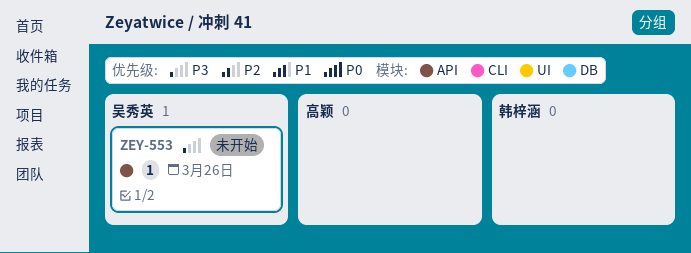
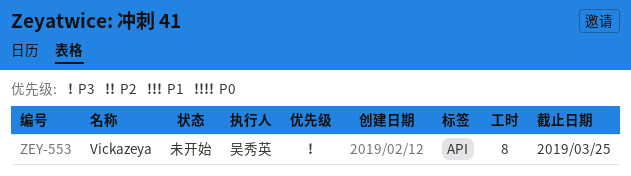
ZEY-553, estimate: 1 -> 8
ZEY-553, due: Mar 26 -> Mar 25

